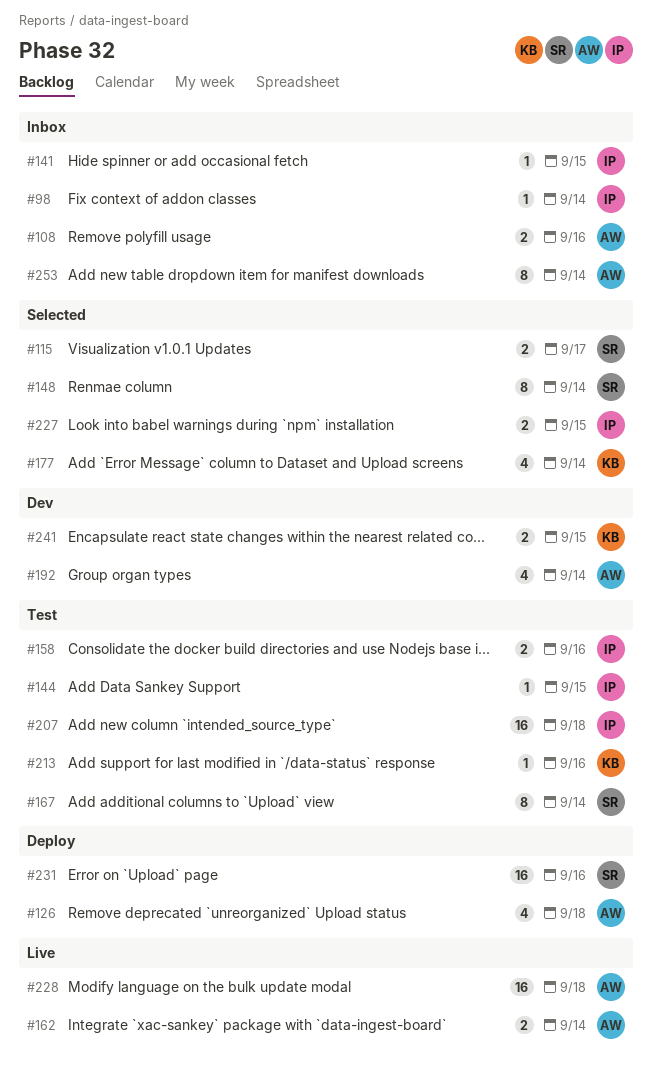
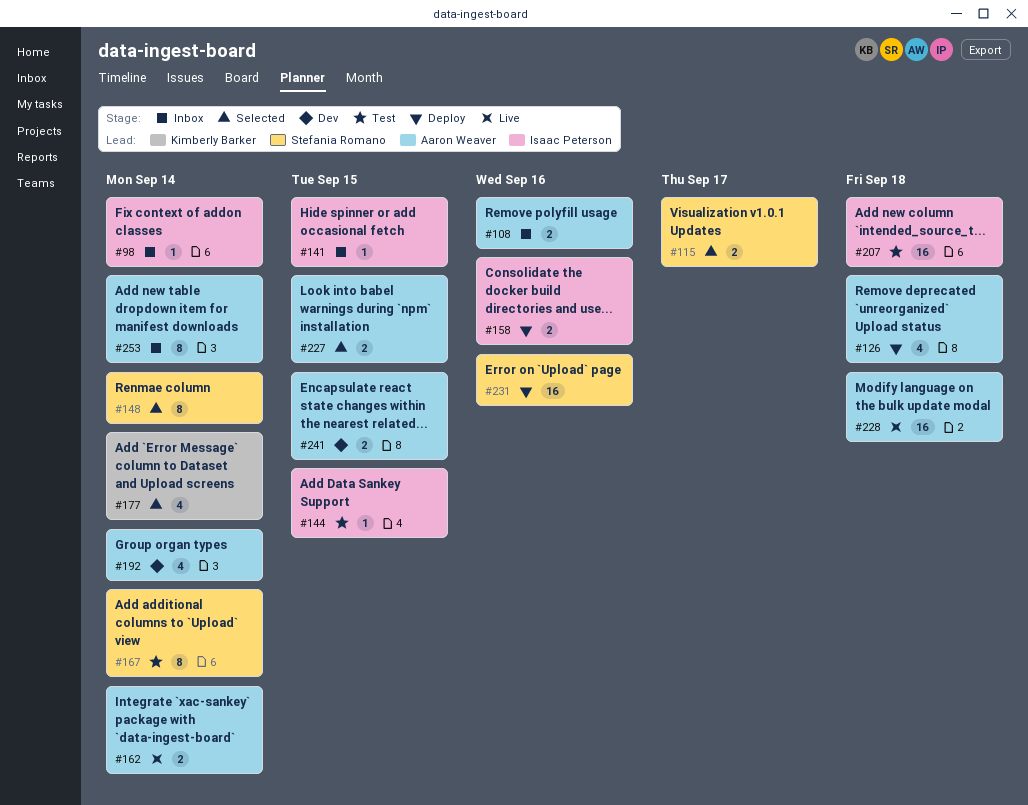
#158, status: Test -> Deploy
#213: present -> none
#227, owner: Isaac Peterson -> Aaron Weaver
#241, owner: Kimberly Barker -> Aaron Weaver

